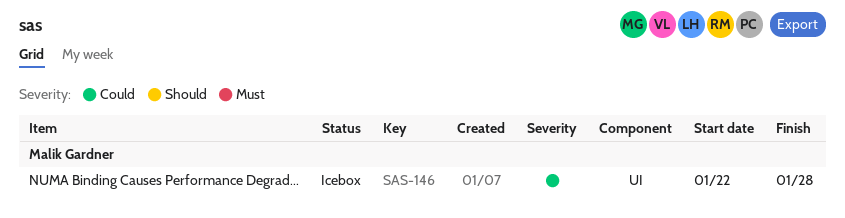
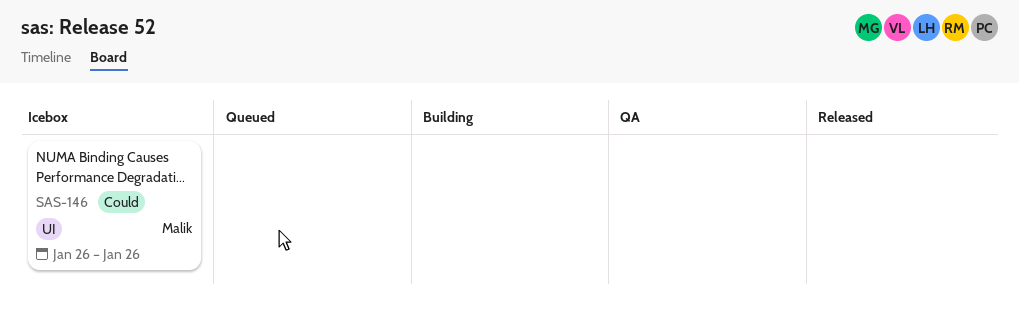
SAS-146, start: Jan 22 -> Jan 26
SAS-146, due: Jan 28 -> Jan 26

